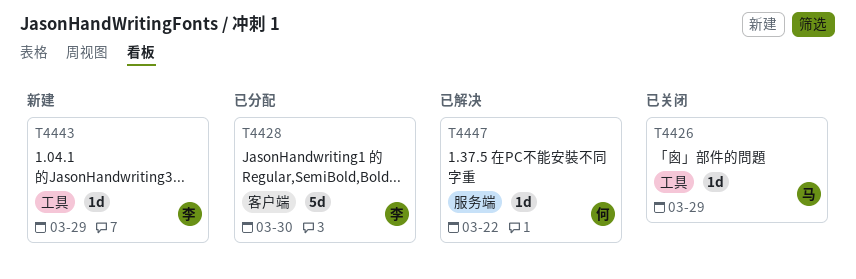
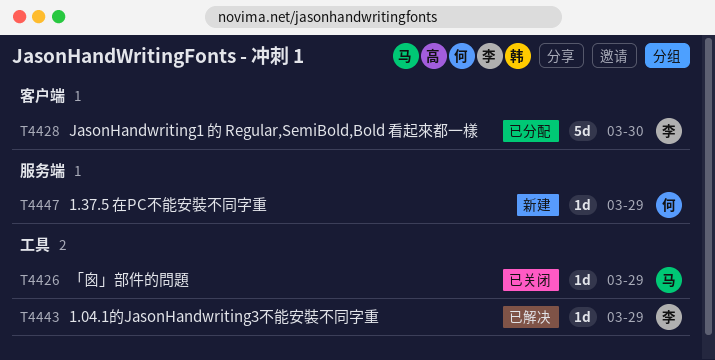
T4443, status: 新建 -> 已解决
T4447, status: 已解决 -> 新建
T4447, due: Mar 22 -> Mar 29

